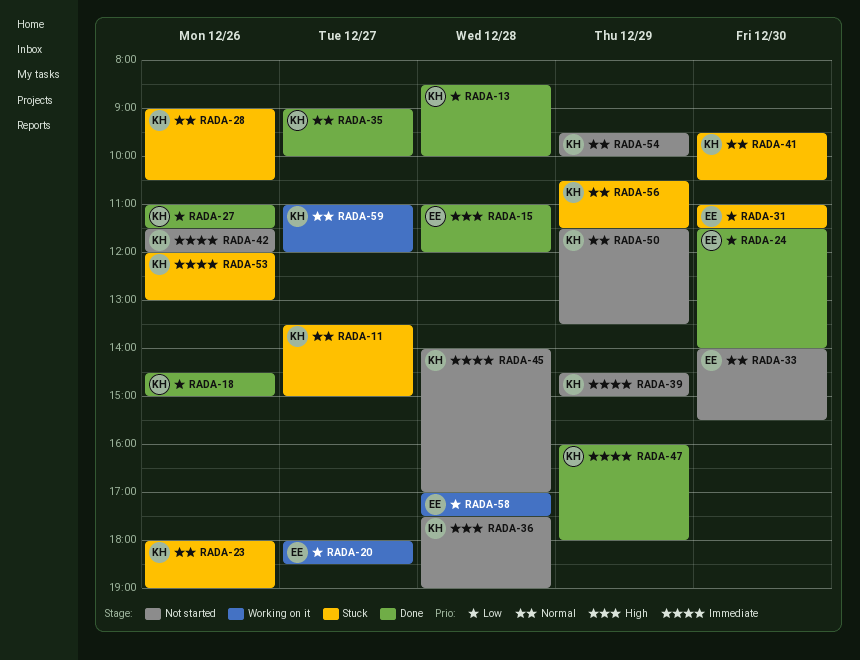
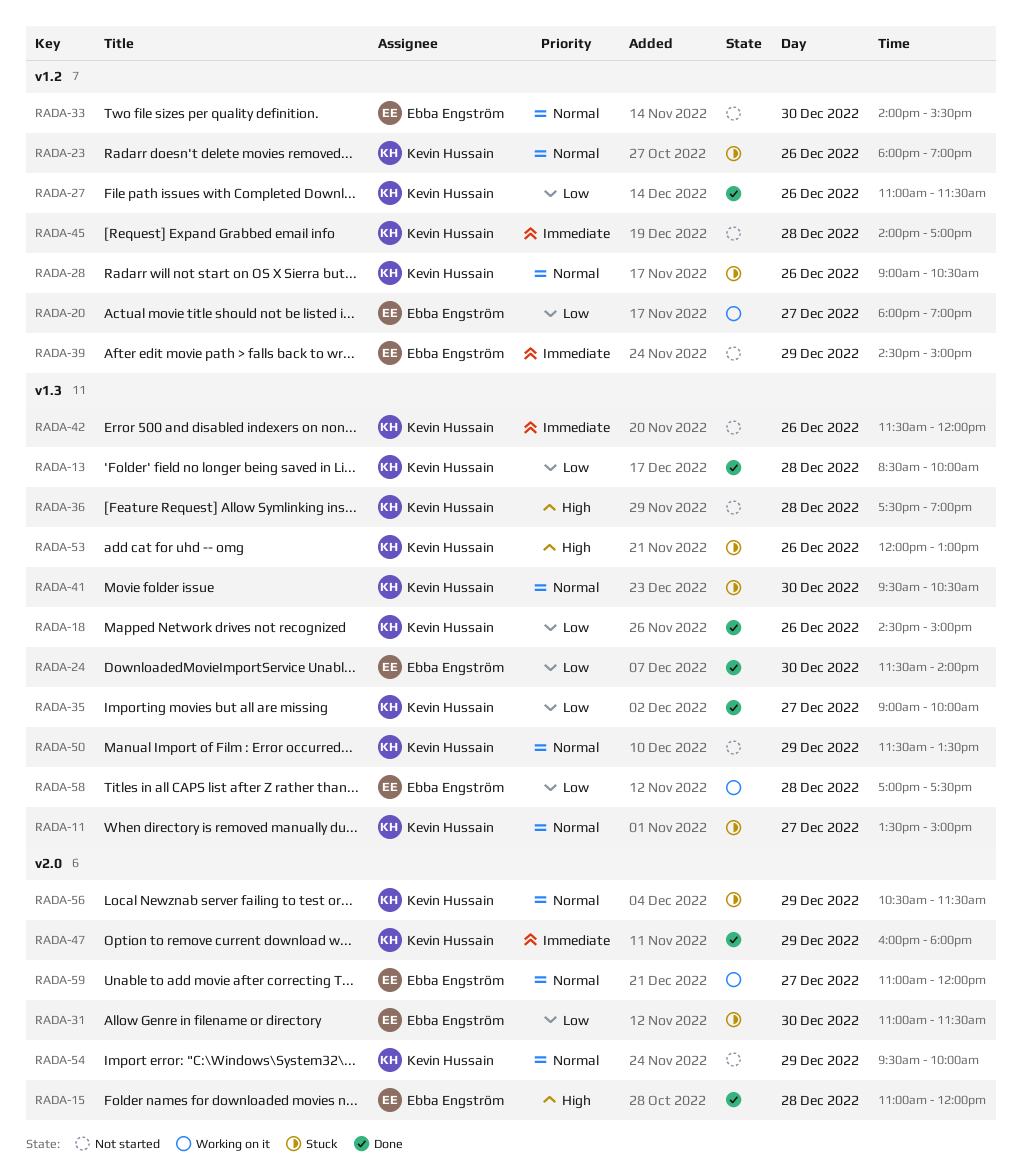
RADA-20, ends: 18:30 -> 19:00
RADA-35, priority: Normal -> Low
RADA-39, owner: Kevin Hussain -> Ebba Engström
RADA-53, priority: Immediate -> High
RADA-59, owner: Kevin Hussain -> Ebba Engström

